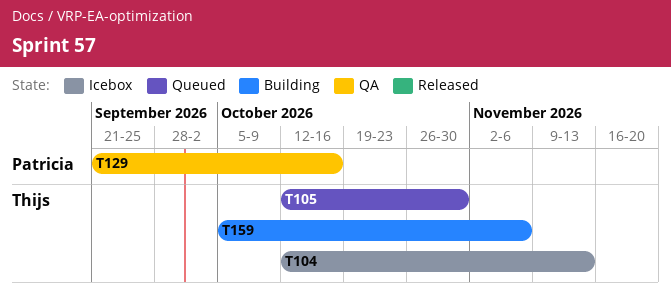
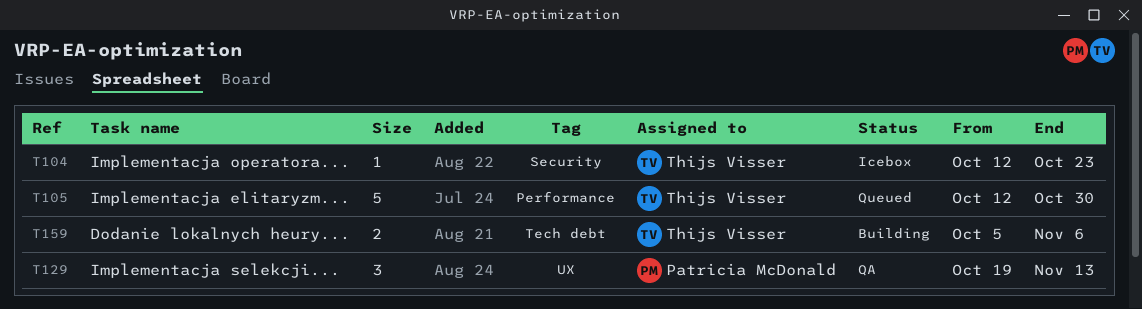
T104, due: Nov 13 -> Oct 23
T129, start: Sep 21 -> Oct 19
T129, due: Oct 16 -> Nov 13

